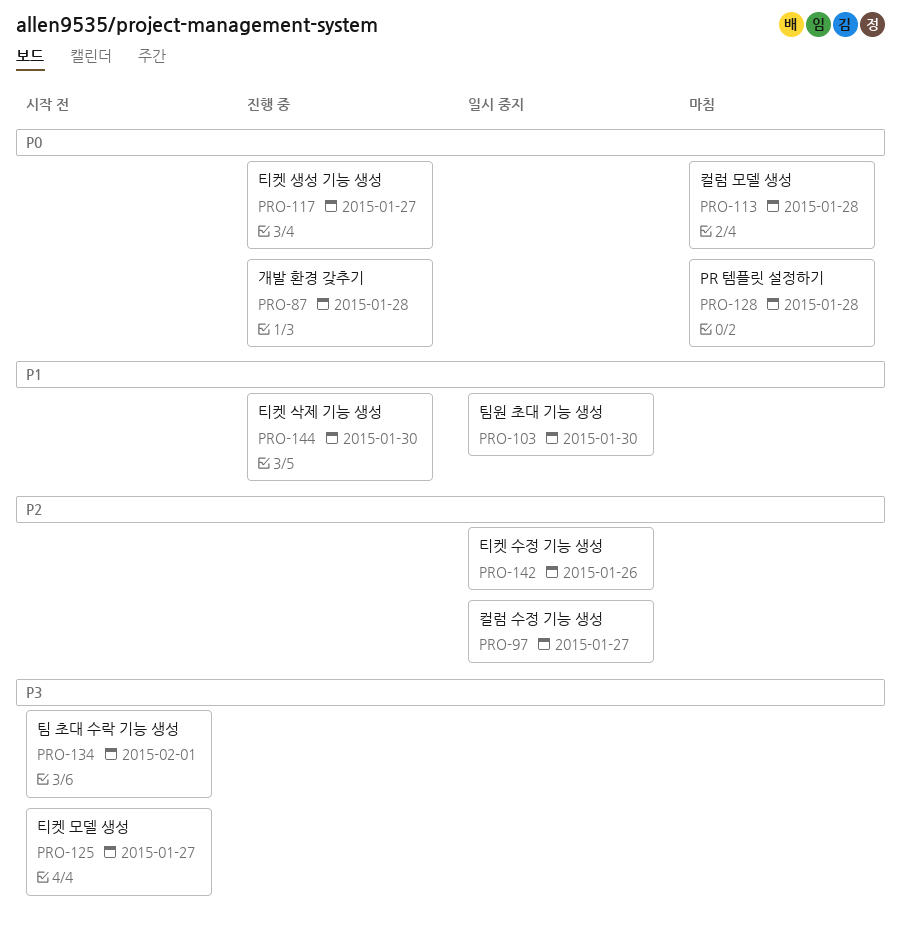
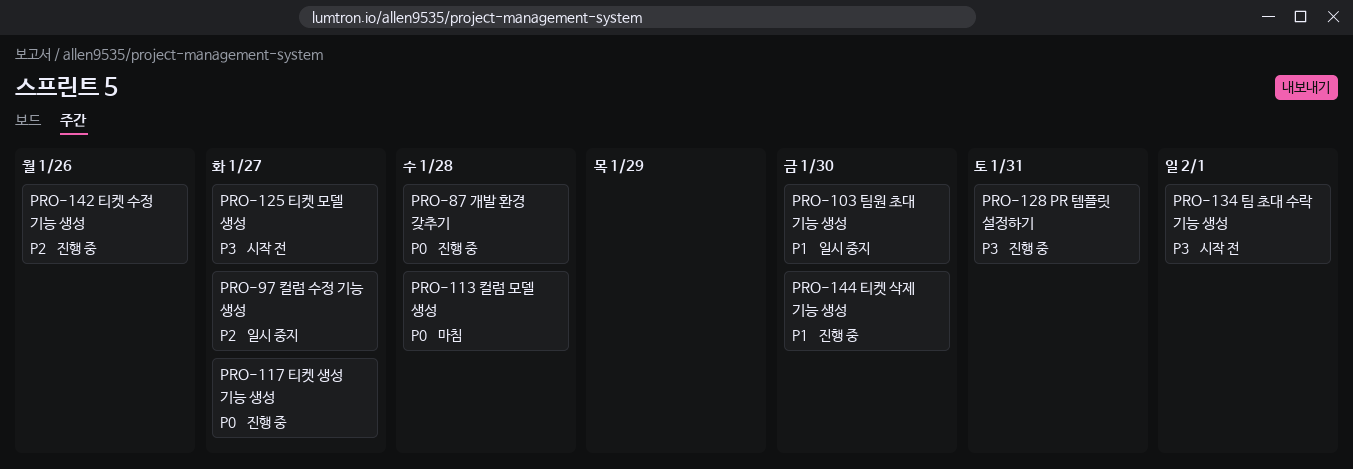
PRO-128, status: 마침 -> 진행 중
PRO-128, priority: P0 -> P3
PRO-128, due: Jan 28 -> Jan 31
PRO-142, status: 일시 중지 -> 진행 중

